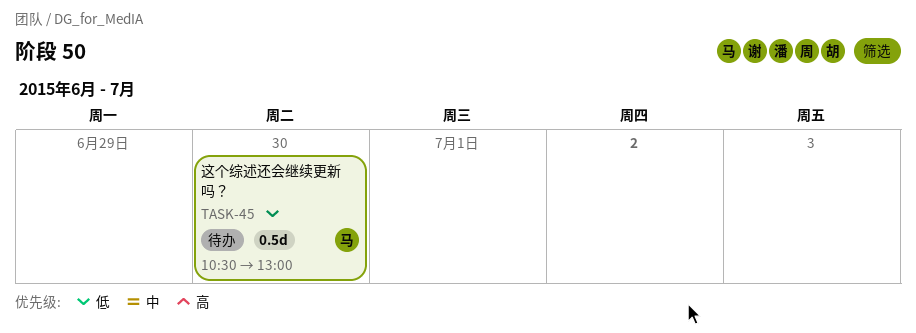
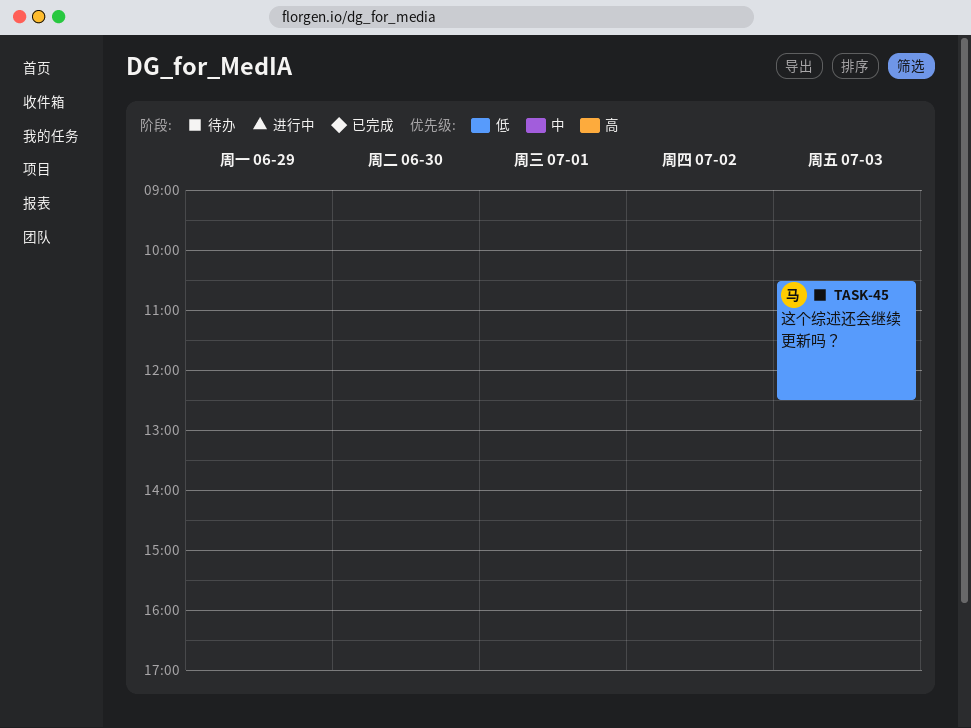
TASK-45, day: Jun 30 -> Jul 3
TASK-45, ends: 13:00 -> 12:30

